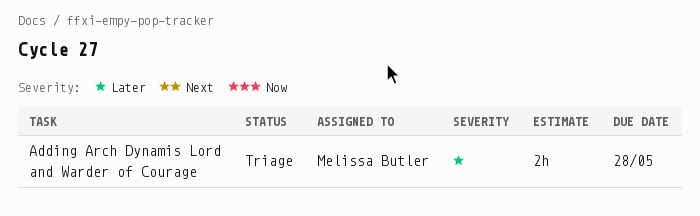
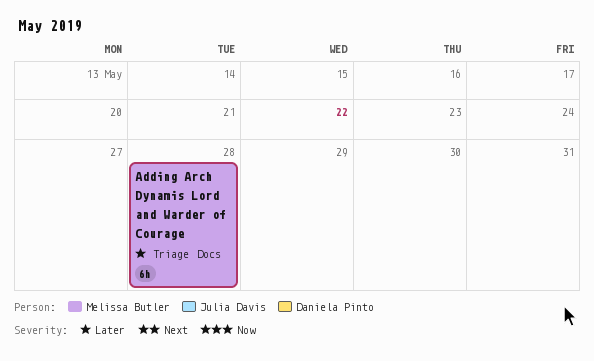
Adding Arch Dynamis Lord and Warder of Courage, estimate: 2h -> 6h

